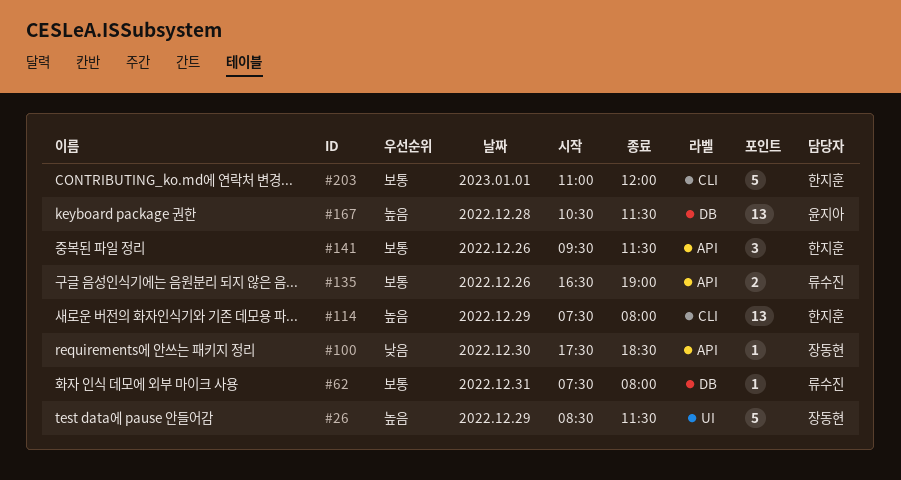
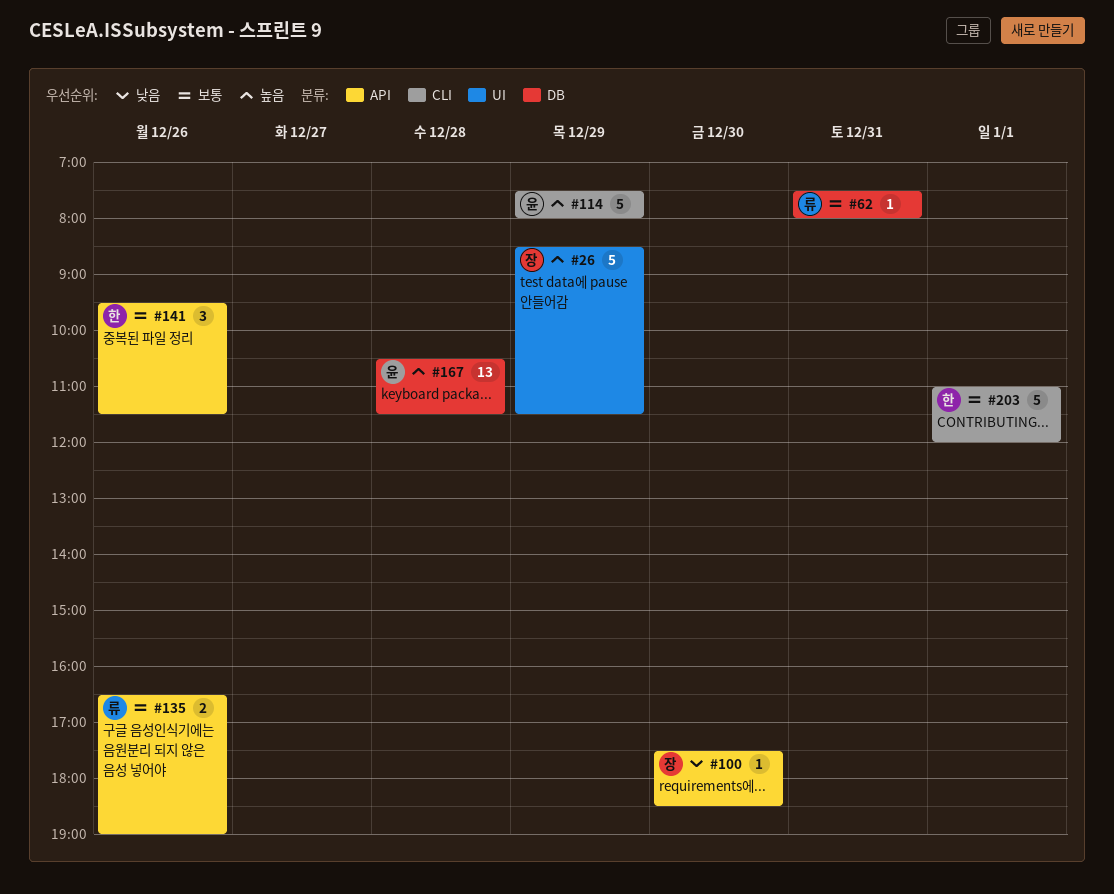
#114, owner: 한지훈 -> 윤지아
#114, estimate: 13 -> 5

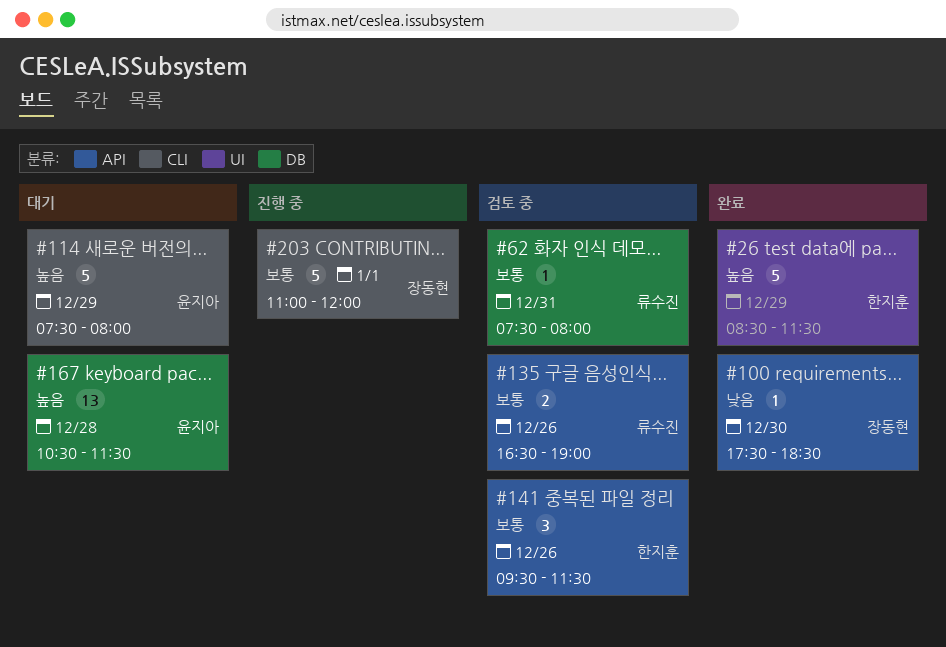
#26, owner: 장동현 -> 한지훈
#203, owner: 한지훈 -> 장동현

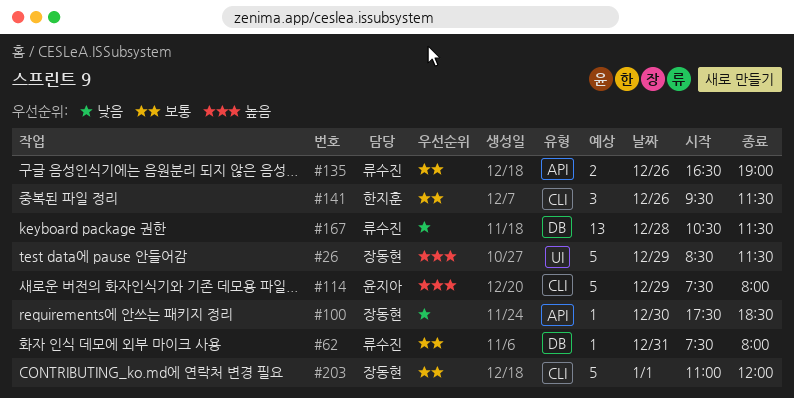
#26, owner: 한지훈 -> 장동현
#141, label: API -> CLI
#167, owner: 윤지아 -> 류수진
#167, priority: 높음 -> 낮음

